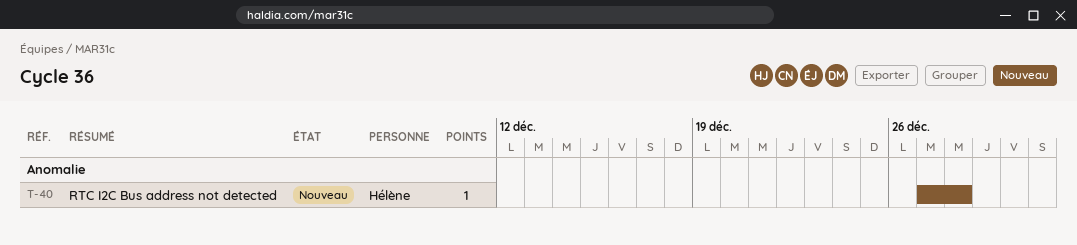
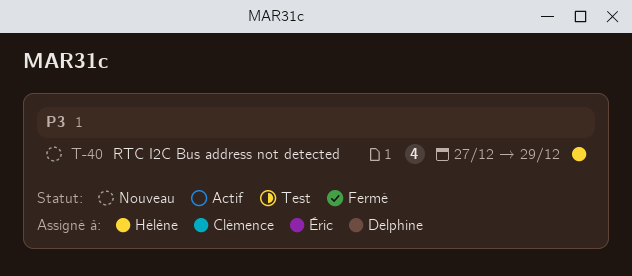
T-40, estimate: 1 -> 4
T-40, due: Dec 28 -> Dec 29

